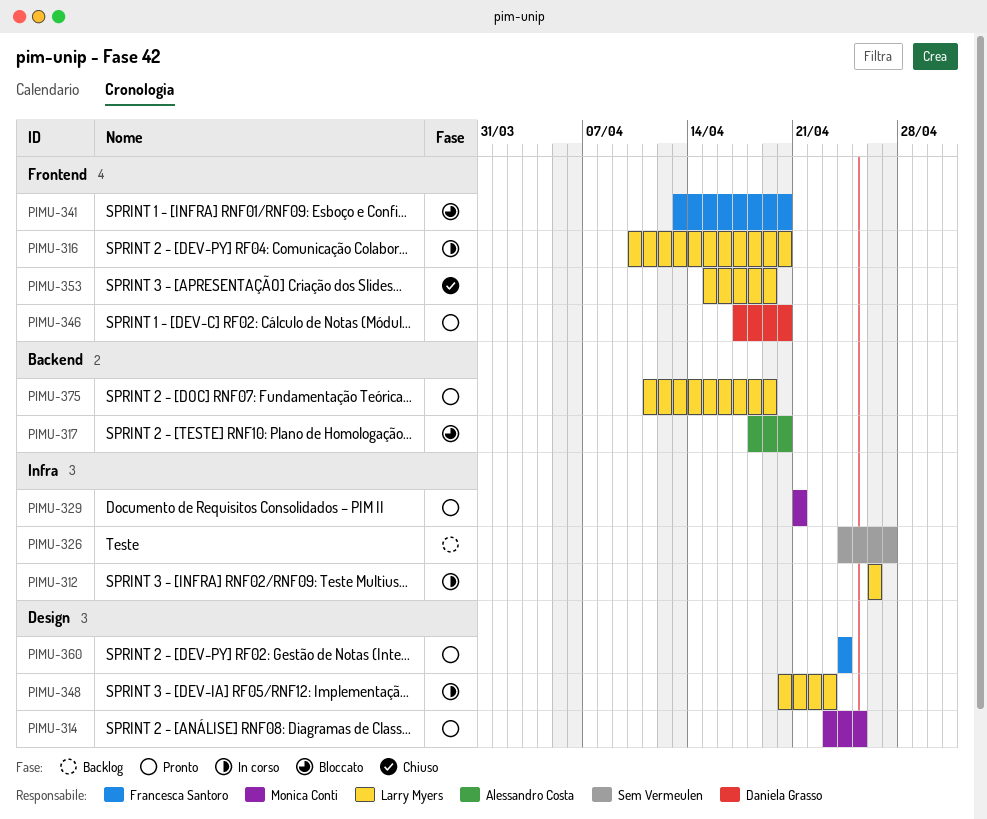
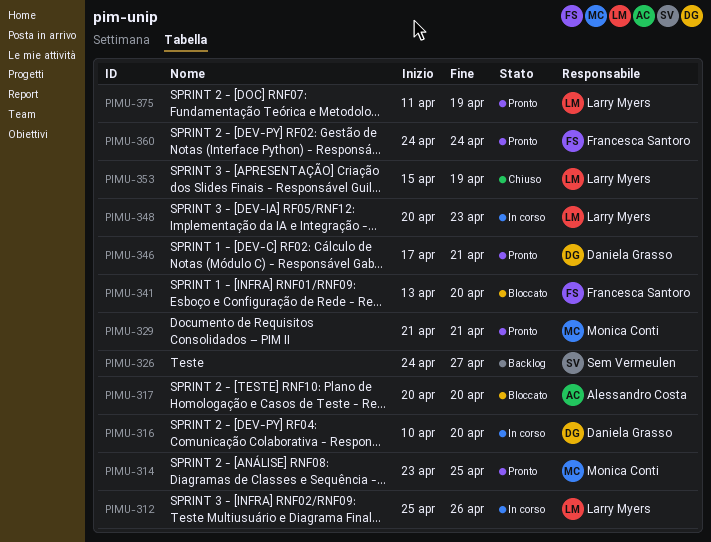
PIMU-312, start: Apr 26 -> Apr 25
PIMU-316, owner: Larry Myers -> Daniela Grasso
PIMU-317, start: Apr 18 -> Apr 20
PIMU-346, due: Apr 20 -> Apr 21

